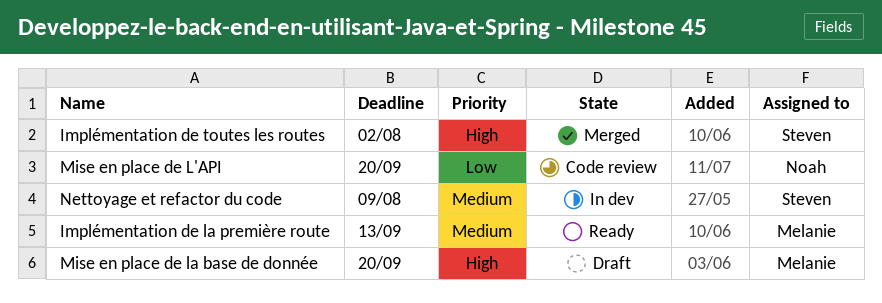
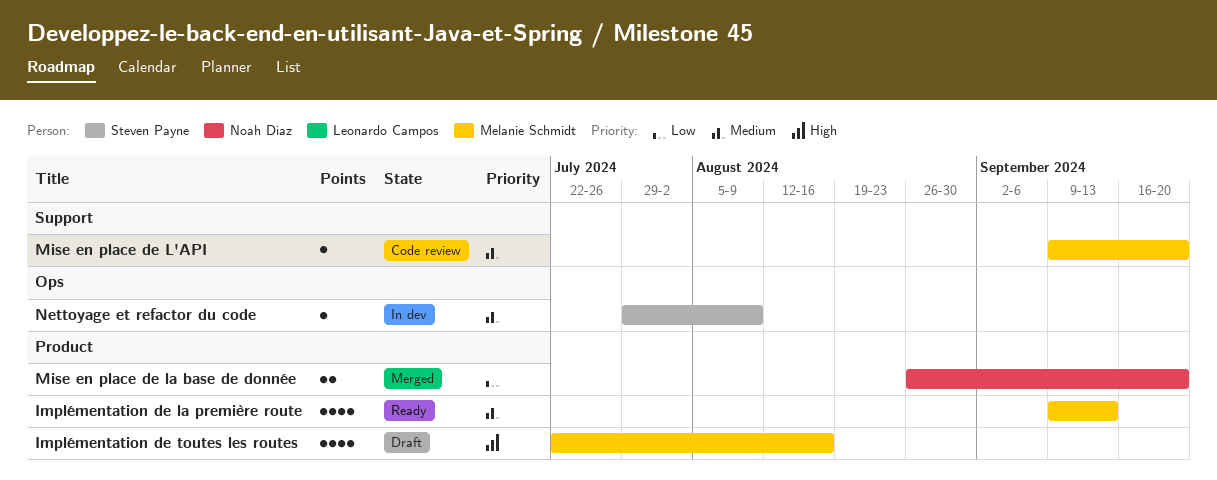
Implémentation de toutes les routes, status: Merged -> Draft
Implémentation de toutes les routes, owner: Steven Payne -> Melanie Schmidt
Implémentation de toutes les routes, due: Aug 2 -> Aug 16
Mise en place de L'API, owner: Noah Diaz -> Melanie Schmidt
Mise en place de L'API, priority: Low -> Medium
Mise en place de la base de donnée, status: Draft -> Merged
Mise en place de la base de donnée, owner: Melanie Schmidt -> Noah Diaz
Mise en place de la base de donnée, priority: High -> Low

